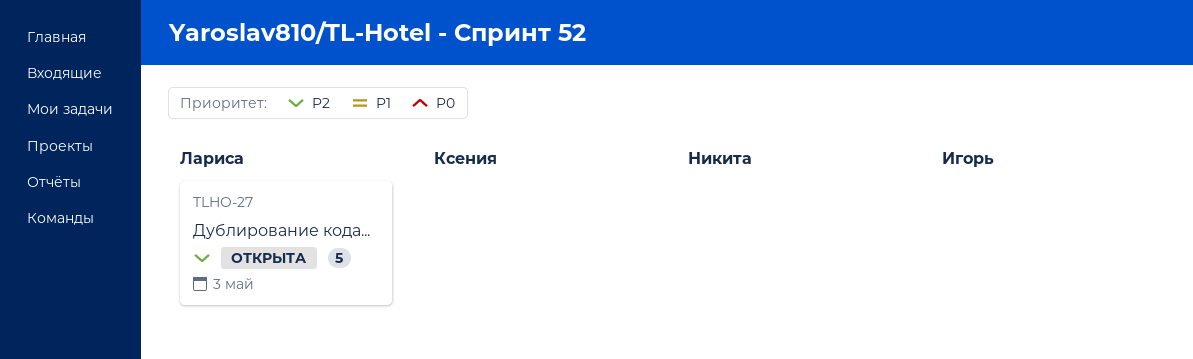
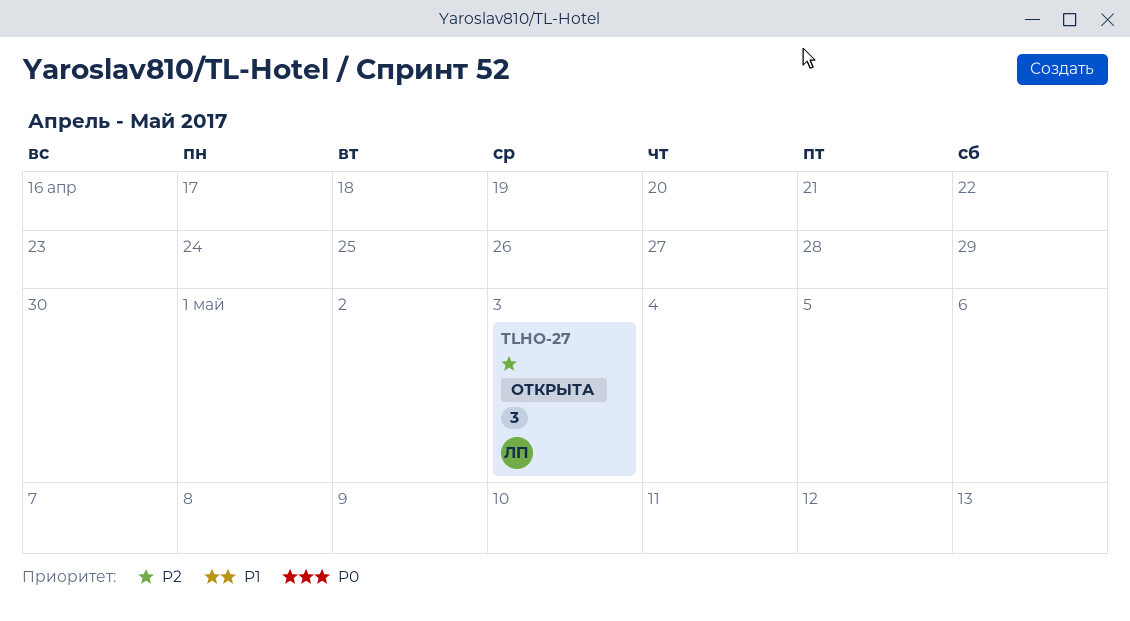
TLHO-27, estimate: 5 -> 3

